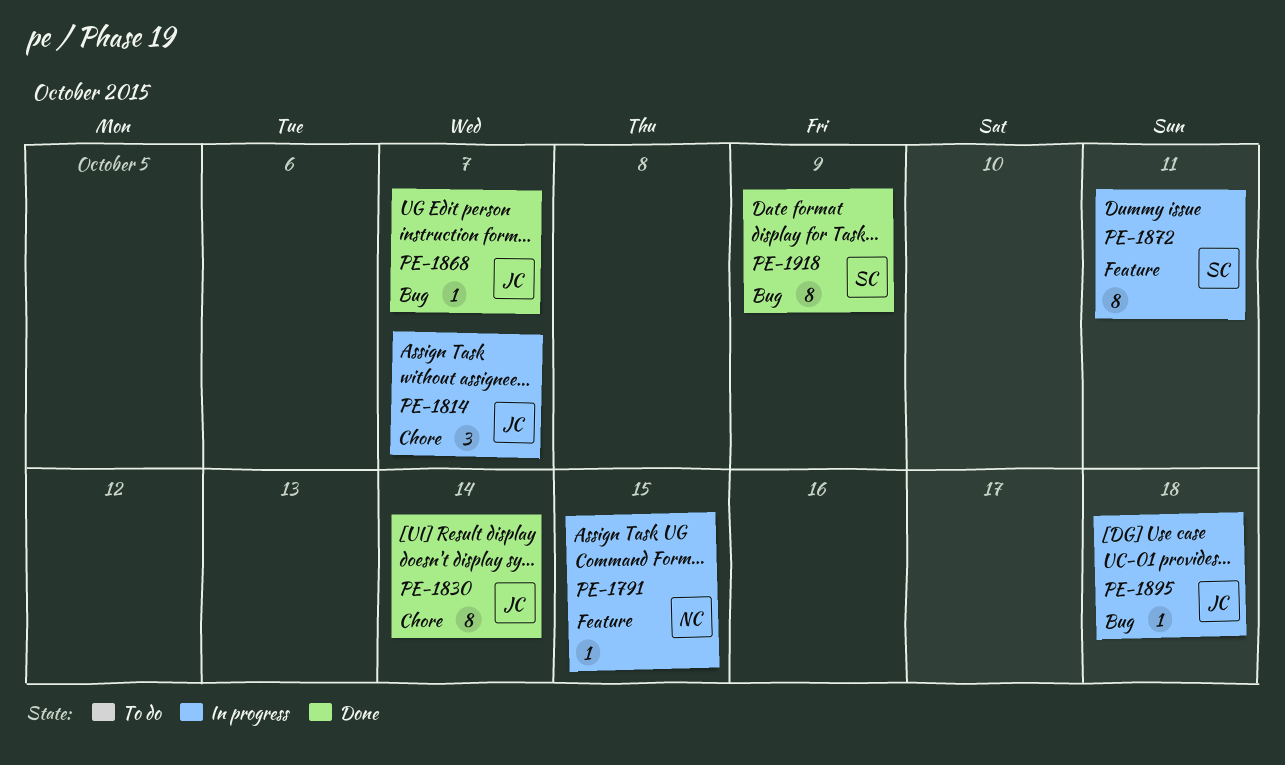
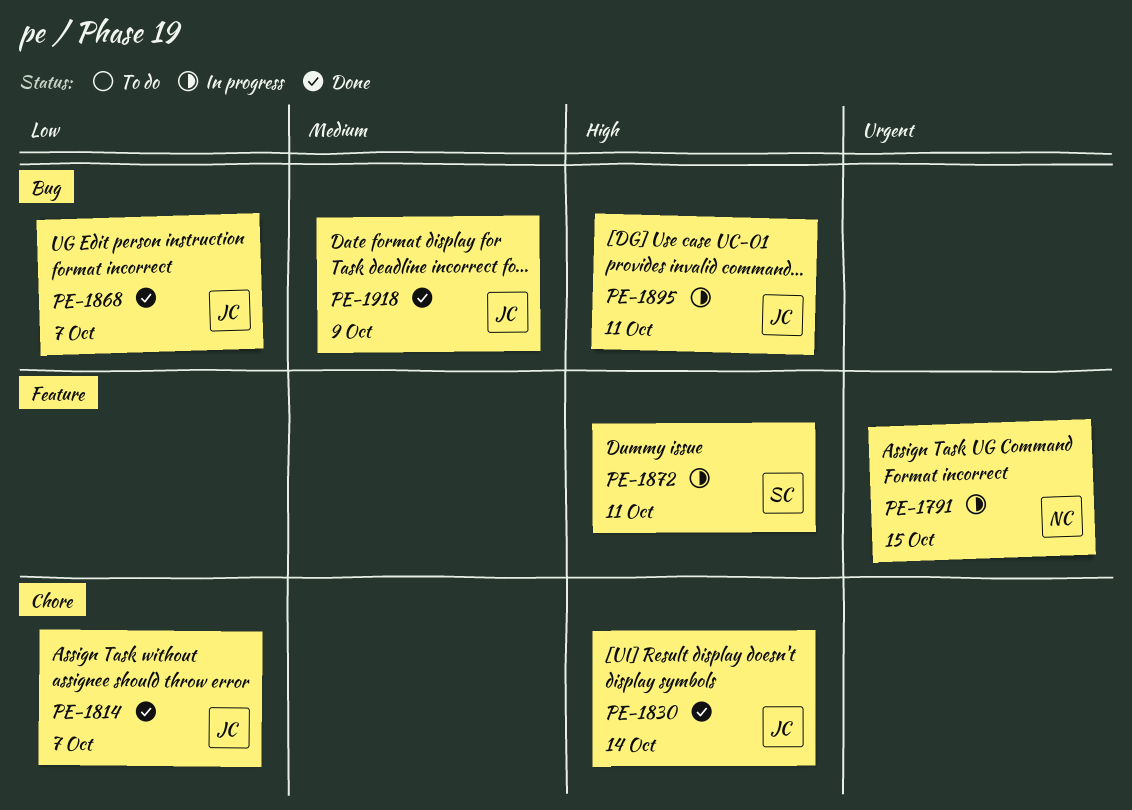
PE-1814, status: In progress -> Done
PE-1895, due: Oct 18 -> Oct 11
PE-1918, owner: SC -> JC

